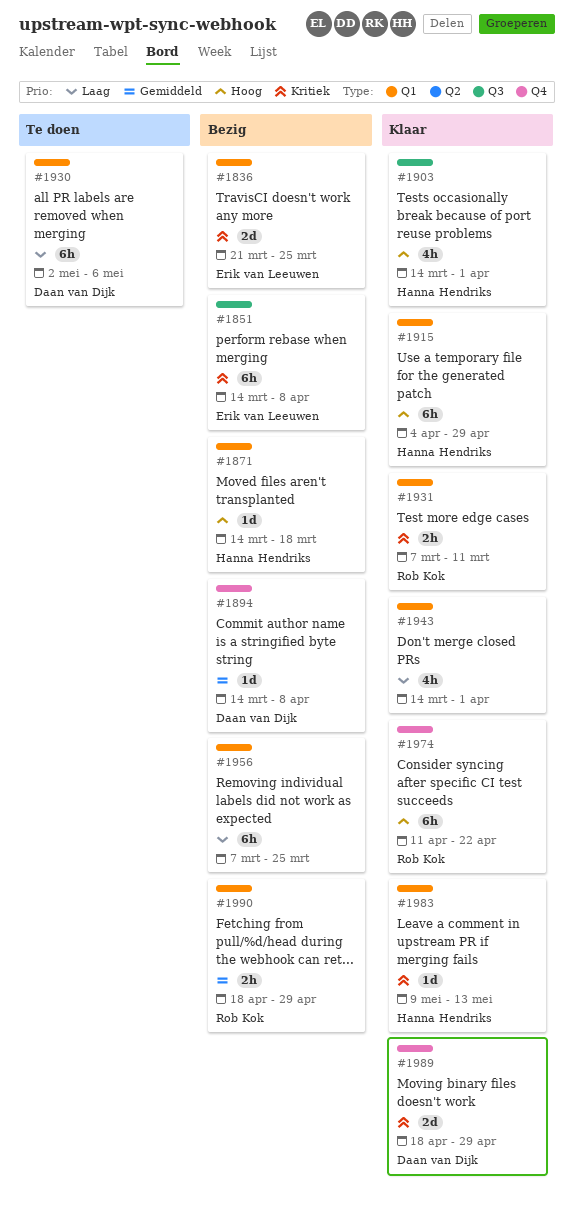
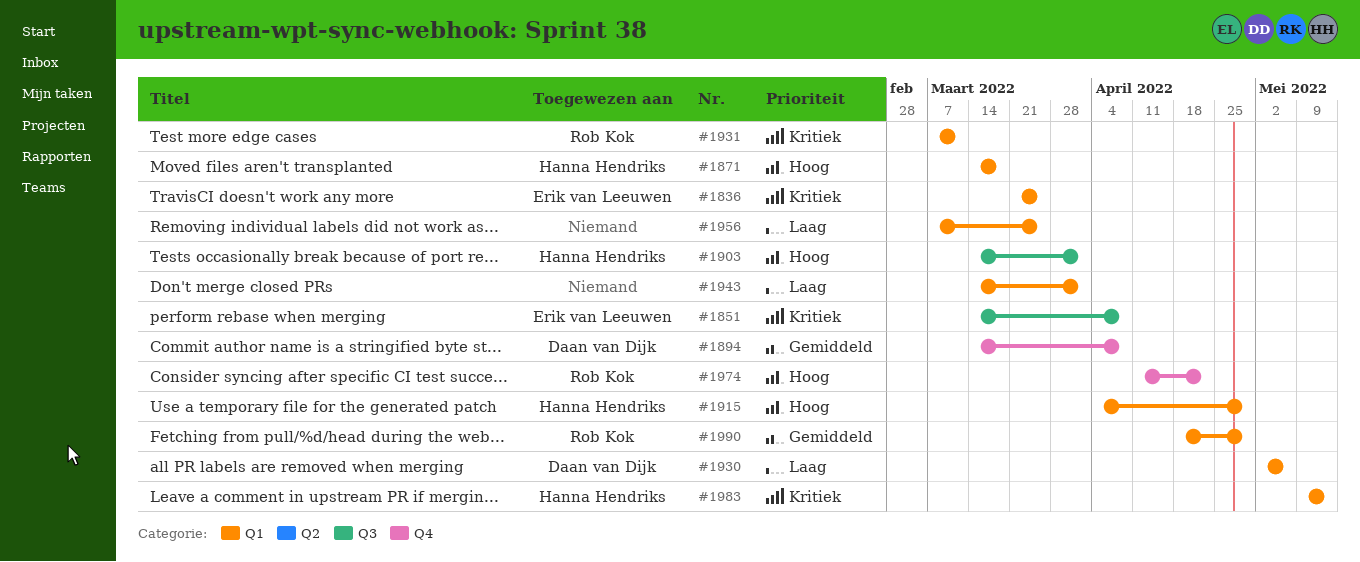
#1989: present -> none

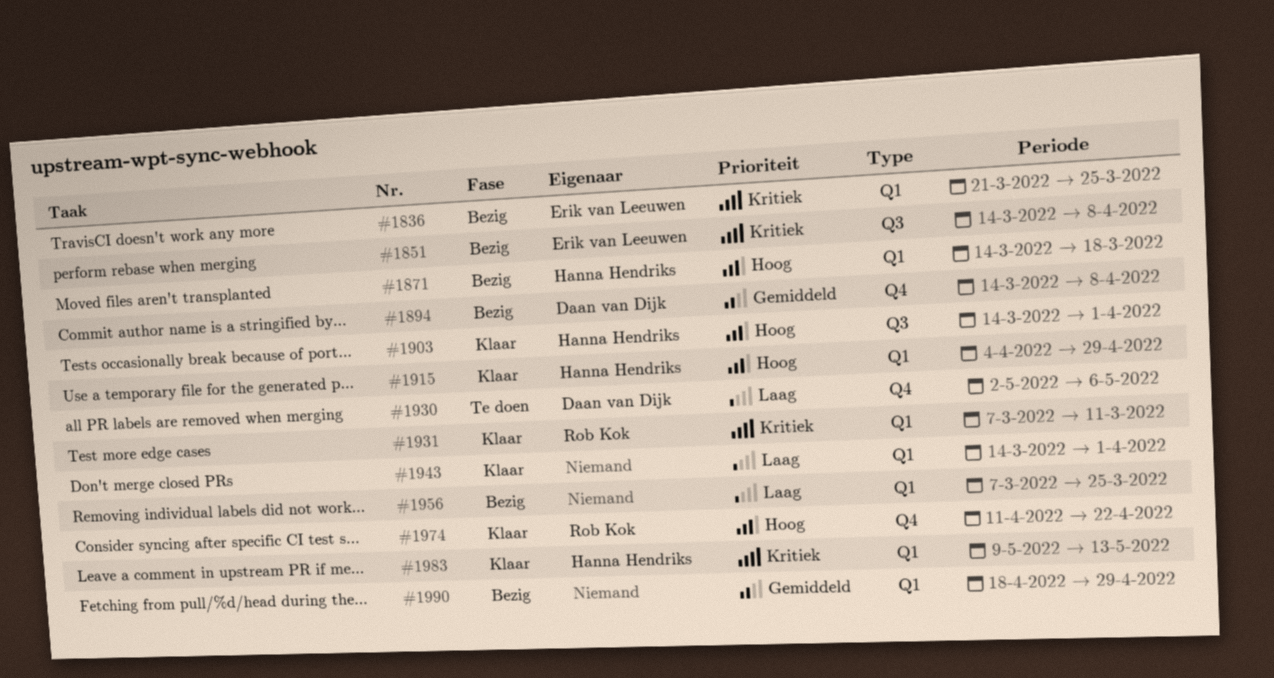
#1930, label: Q1 -> Q4
#1990, owner: Rob Kok -> none

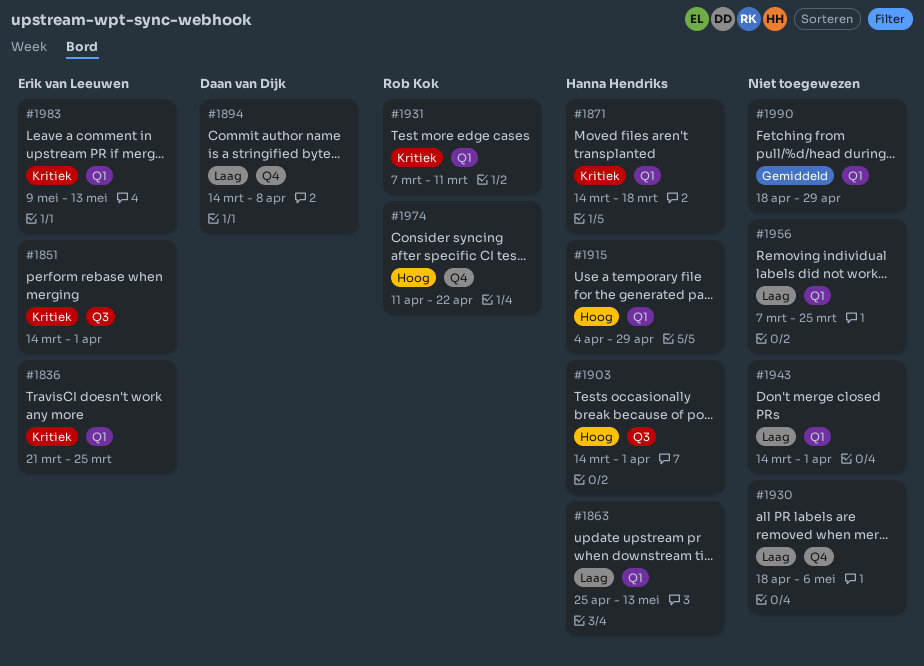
#1851, due: Apr 8 -> Apr 1
#1863: none -> present
#1871, priority: Hoog -> Kritiek
#1894, priority: Gemiddeld -> Laag
#1930, owner: Daan van Dijk -> none
#1930, start: May 2 -> Apr 18
#1983, owner: Hanna Hendriks -> Erik van Leeuwen

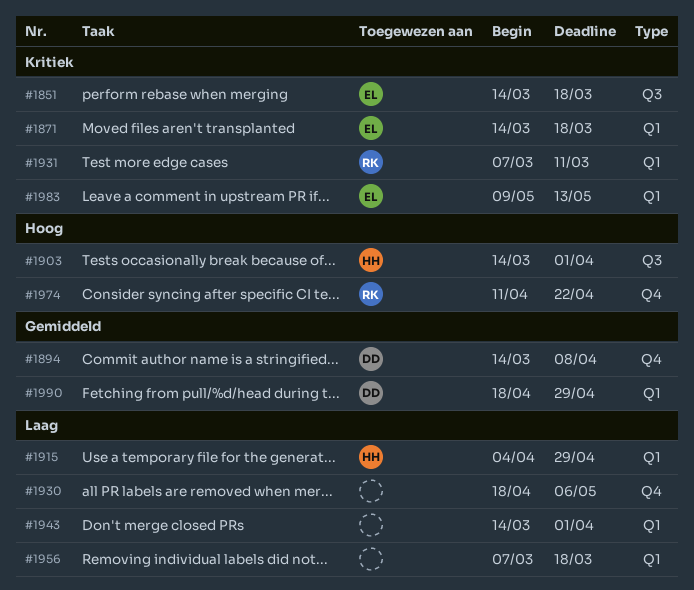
#1836: present -> none
#1851, due: Apr 1 -> Mar 18
#1863: present -> none
#1871, owner: Hanna Hendriks -> Erik van Leeuwen
#1894, priority: Laag -> Gemiddeld
#1915, priority: Hoog -> Laag
#1956, due: Mar 25 -> Mar 18
#1990, owner: none -> Daan van Dijk

